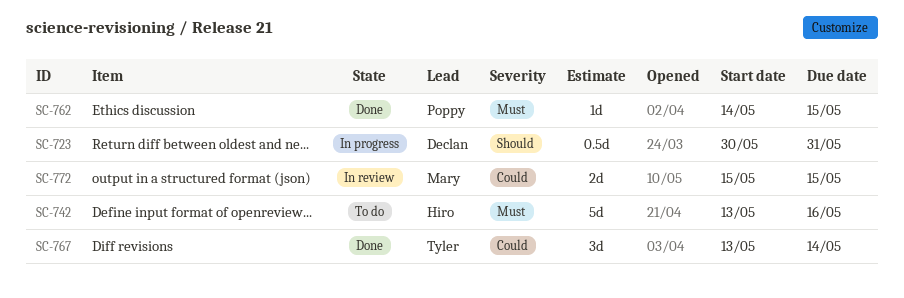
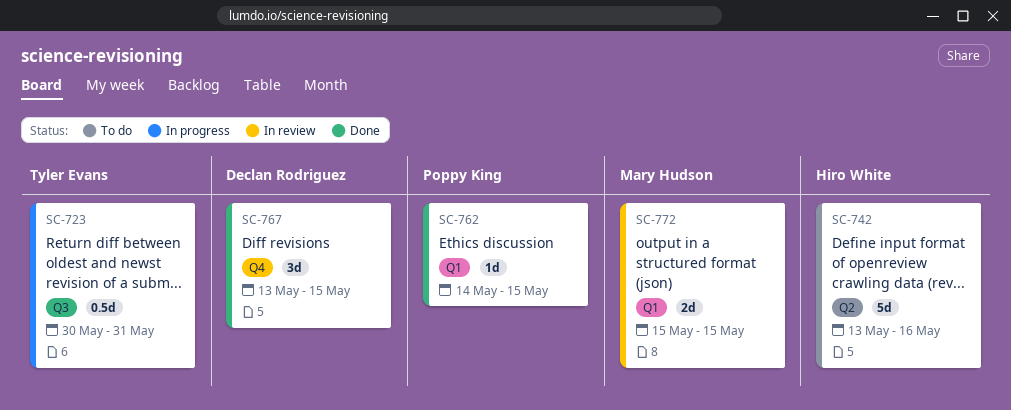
SC-723, owner: Declan Rodriguez -> Tyler Evans
SC-767, owner: Tyler Evans -> Declan Rodriguez
SC-767, due: May 14 -> May 15

